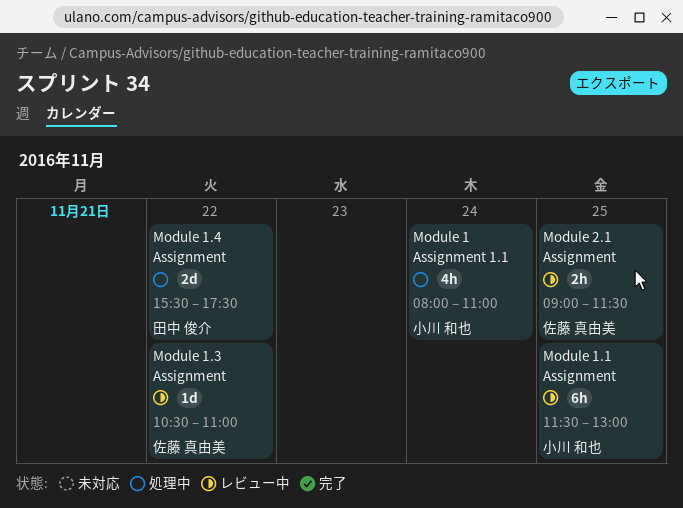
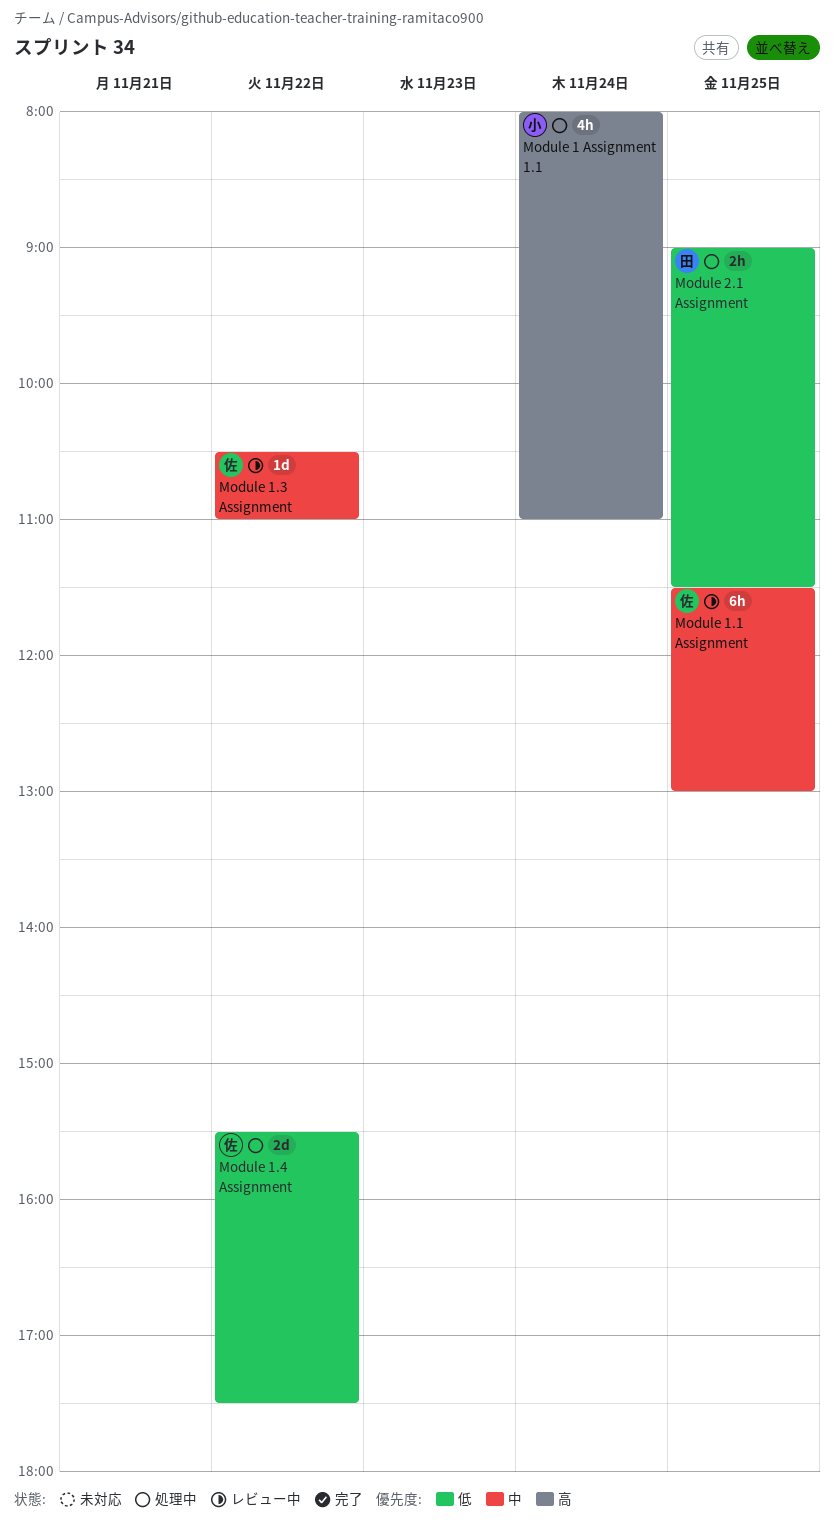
Module 1.1 Assignment, owner: 小川 和也 -> 佐藤 真由美
Module 1.4 Assignment, owner: 田中 俊介 -> 佐藤 真由美
Module 2.1 Assignment, status: レビュー中 -> 処理中
Module 2.1 Assignment, owner: 佐藤 真由美 -> 田中 俊介

